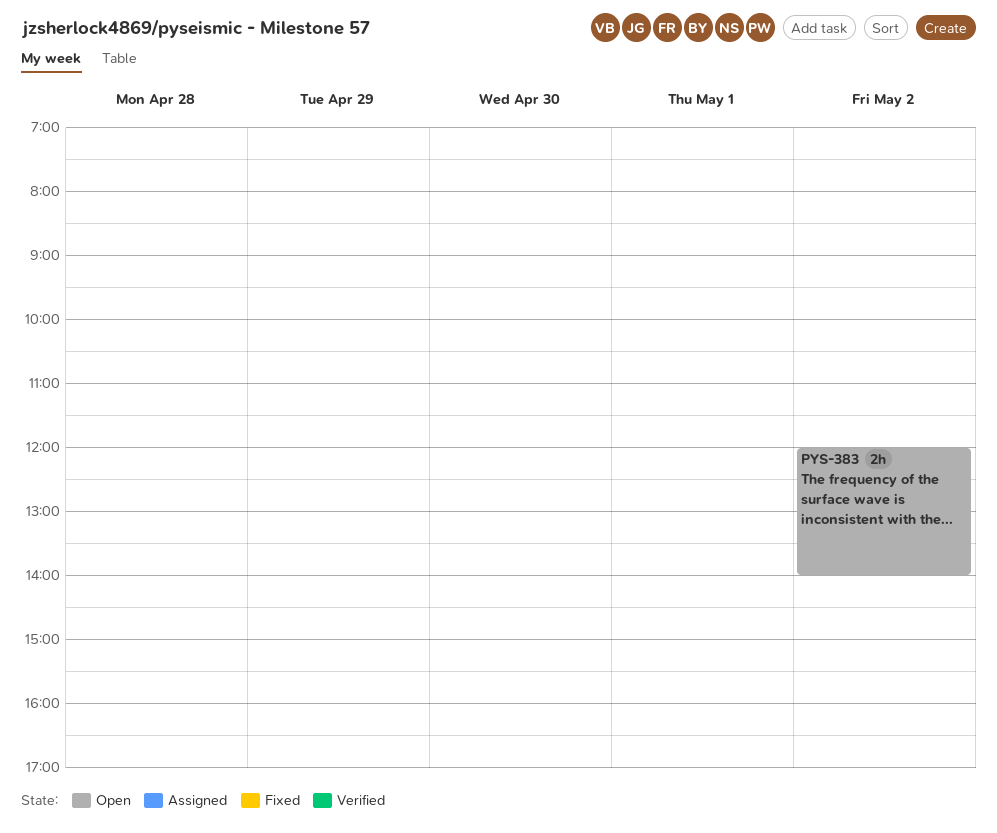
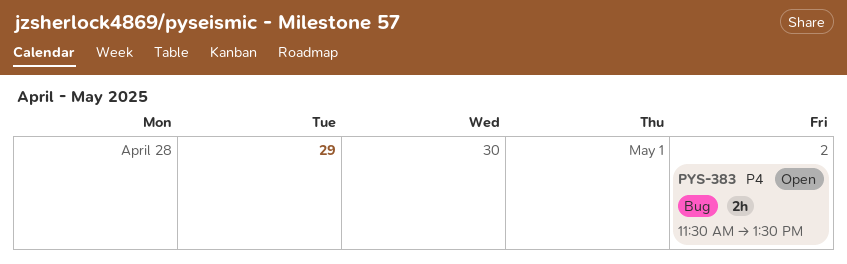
PYS-383, begins: 12:00 -> 11:30
PYS-383, ends: 14:00 -> 13:30

